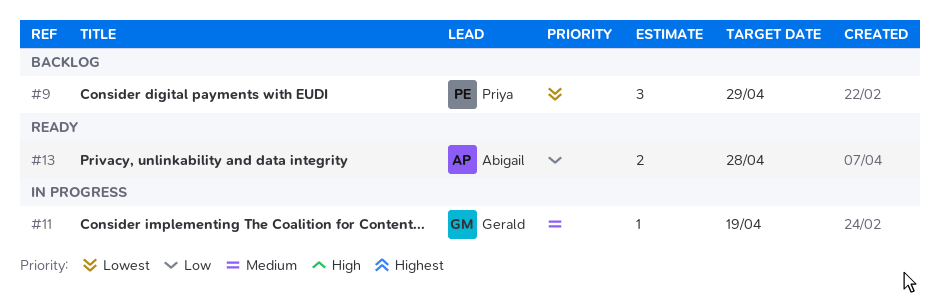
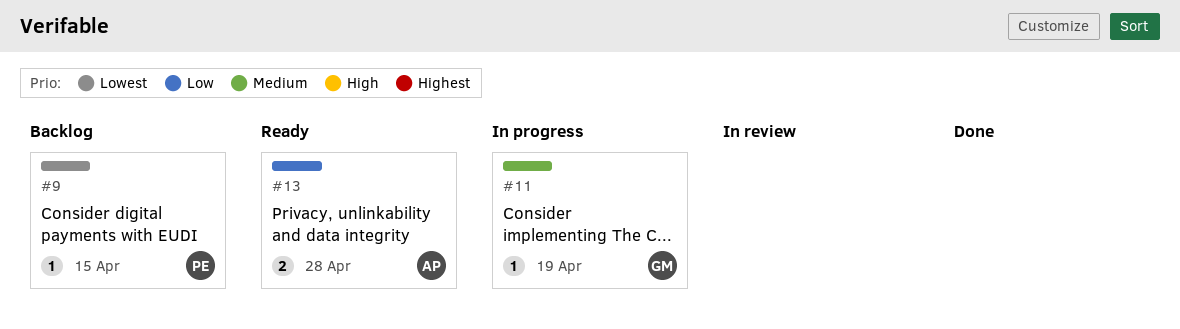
#9, estimate: 3 -> 1
#9, due: Apr 29 -> Apr 15

